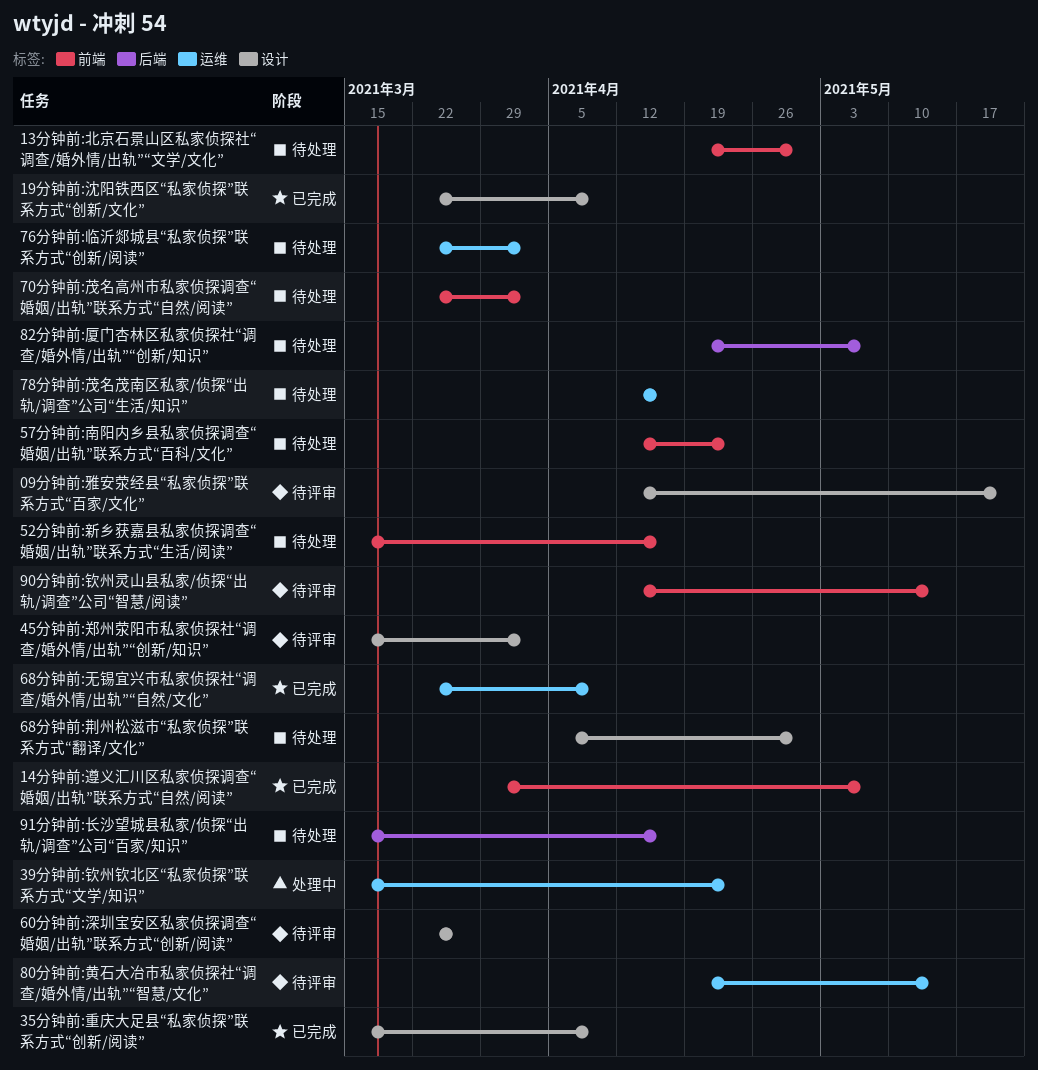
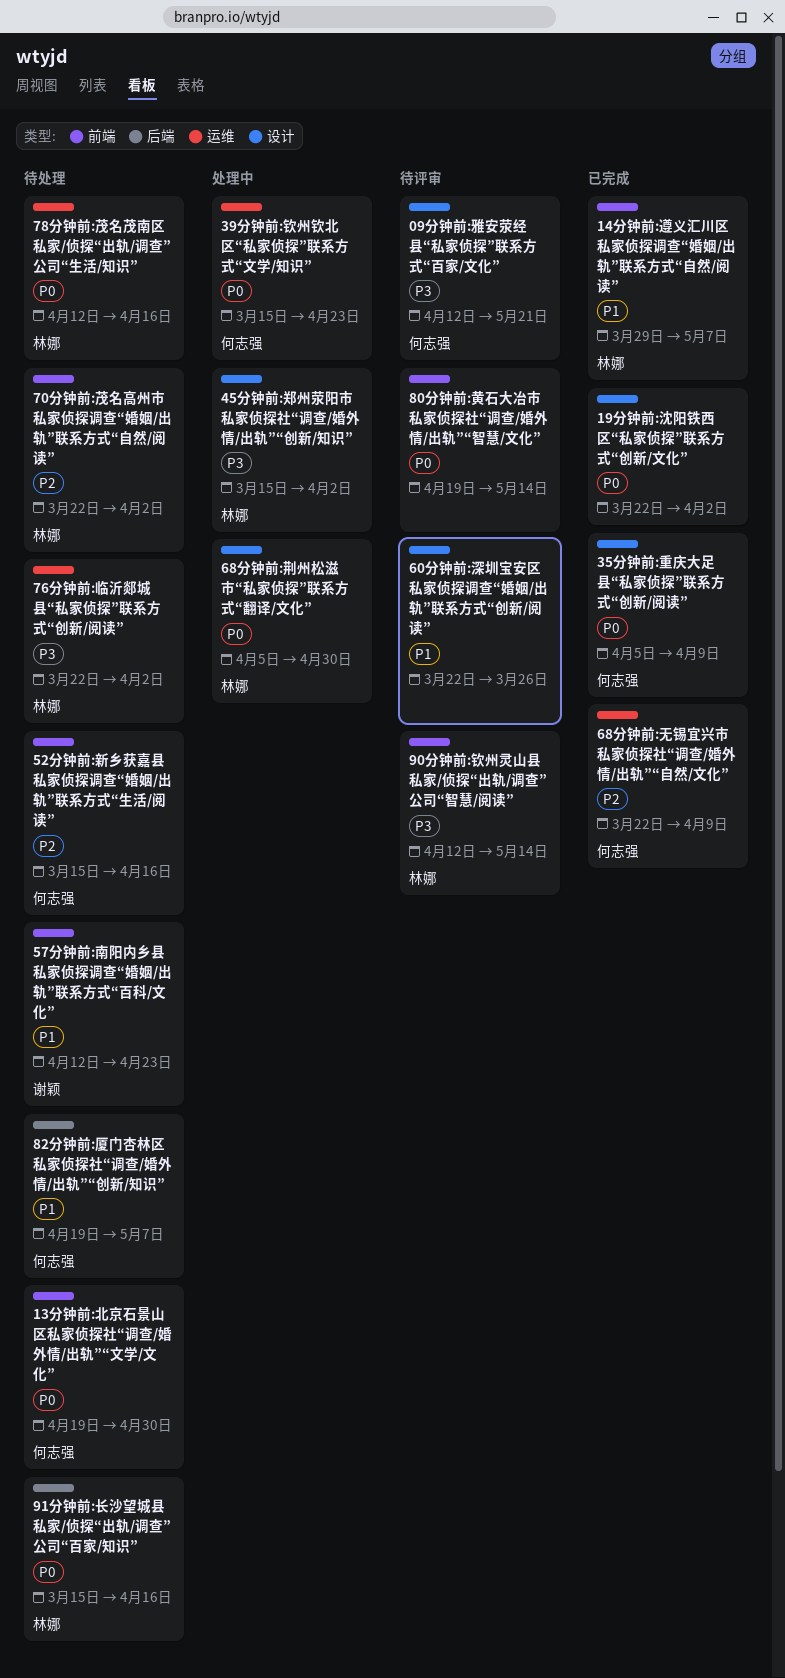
19分钟前:沈阳铁西区“私家侦探”联系方式“创新/文化”, due: Apr 9 -> Apr 2
35分钟前:重庆大足县“私家侦探”联系方式“创新/阅读”, start: Mar 15 -> Apr 5
45分钟前:郑州荥阳市私家侦探社“调查/婚外情/出轨”“创新/知识”, status: 待评审 -> 处理中
68分钟前:荆州松滋市“私家侦探”联系方式“翻译/文化”, status: 待处理 -> 处理中
80分钟前:黄石大冶市私家侦探社“调查/婚外情/出轨”“智慧/文化”, label: 运维 -> 前端

